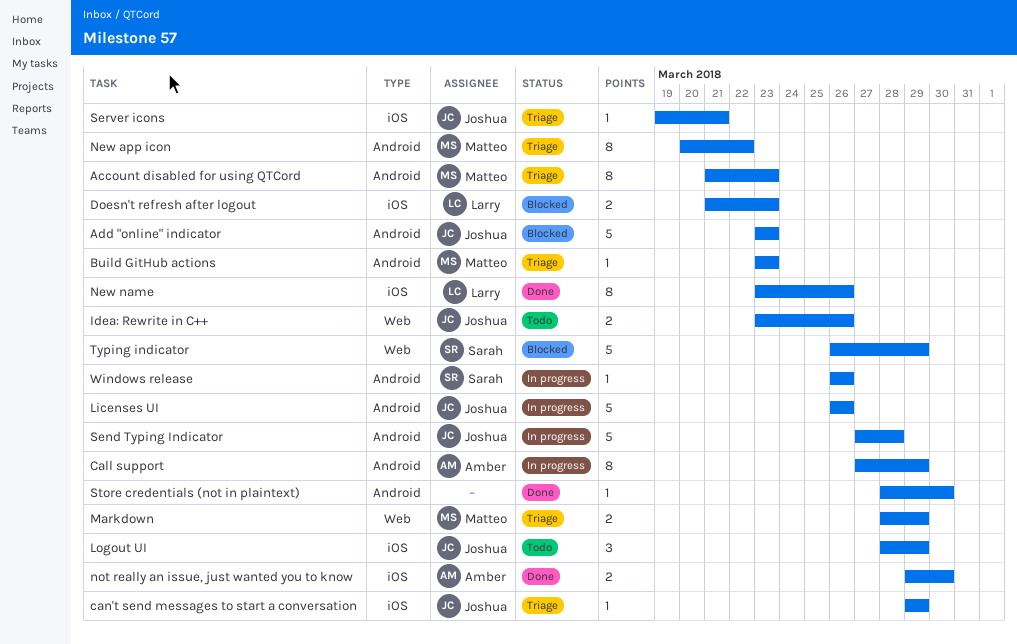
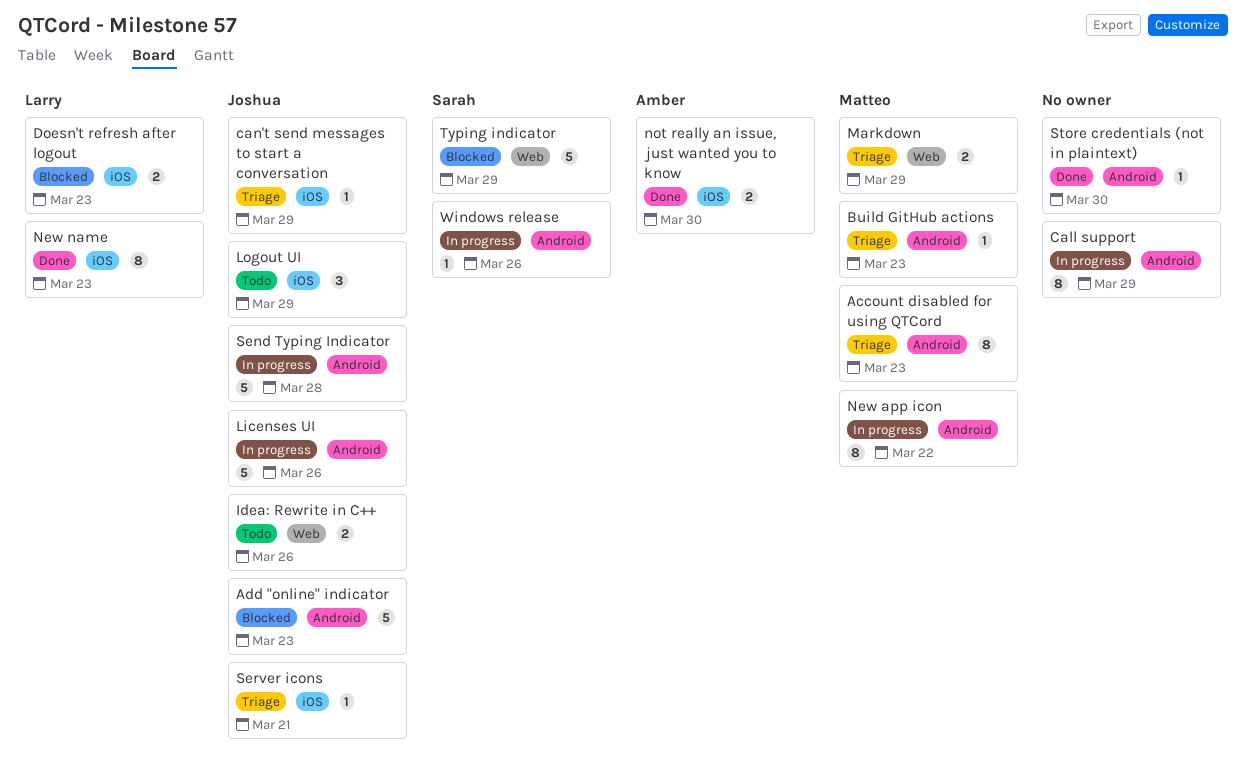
Call support, owner: Amber -> none
New app icon, status: Triage -> In progress
New name, due: Mar 26 -> Mar 23

